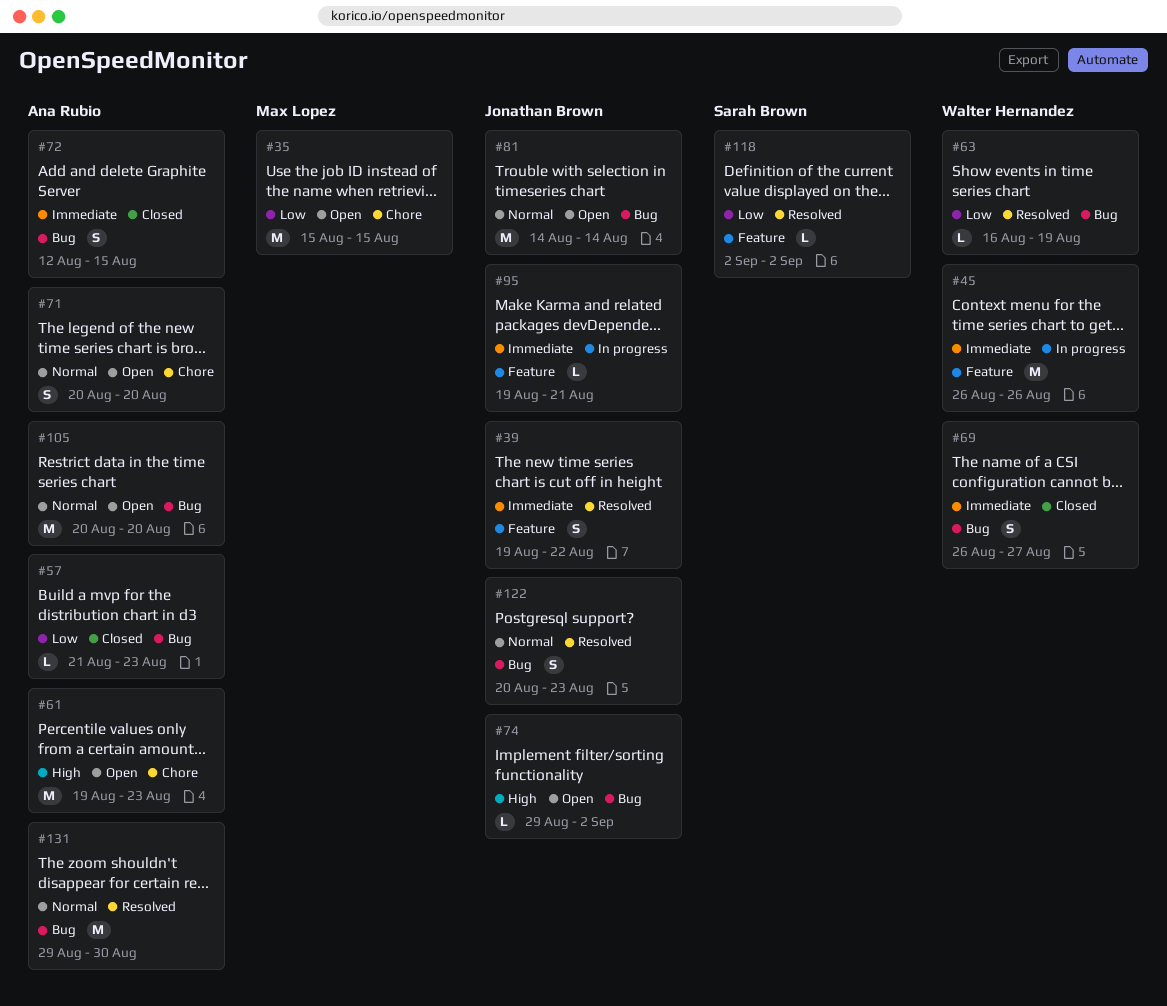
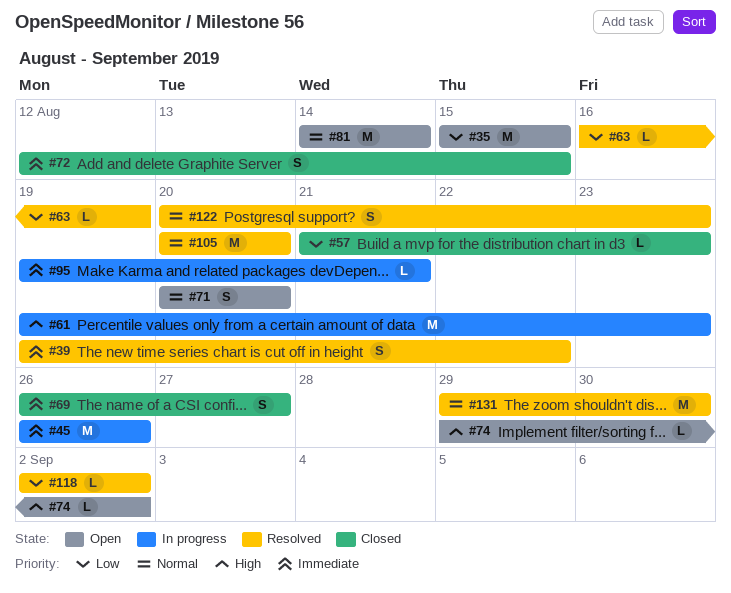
#61, status: Open -> In progress
#105, status: Open -> Resolved

